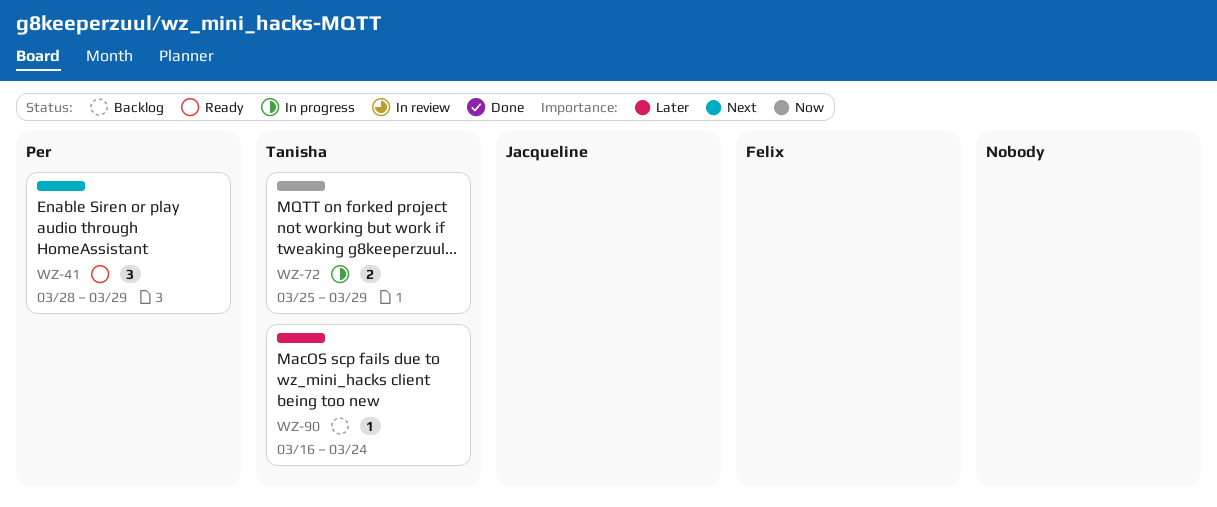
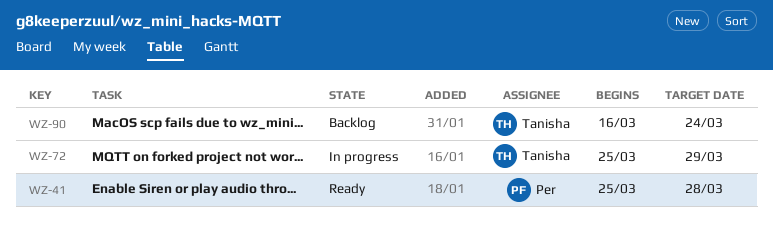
WZ-41, start: Mar 28 -> Mar 25
WZ-41, due: Mar 29 -> Mar 28

